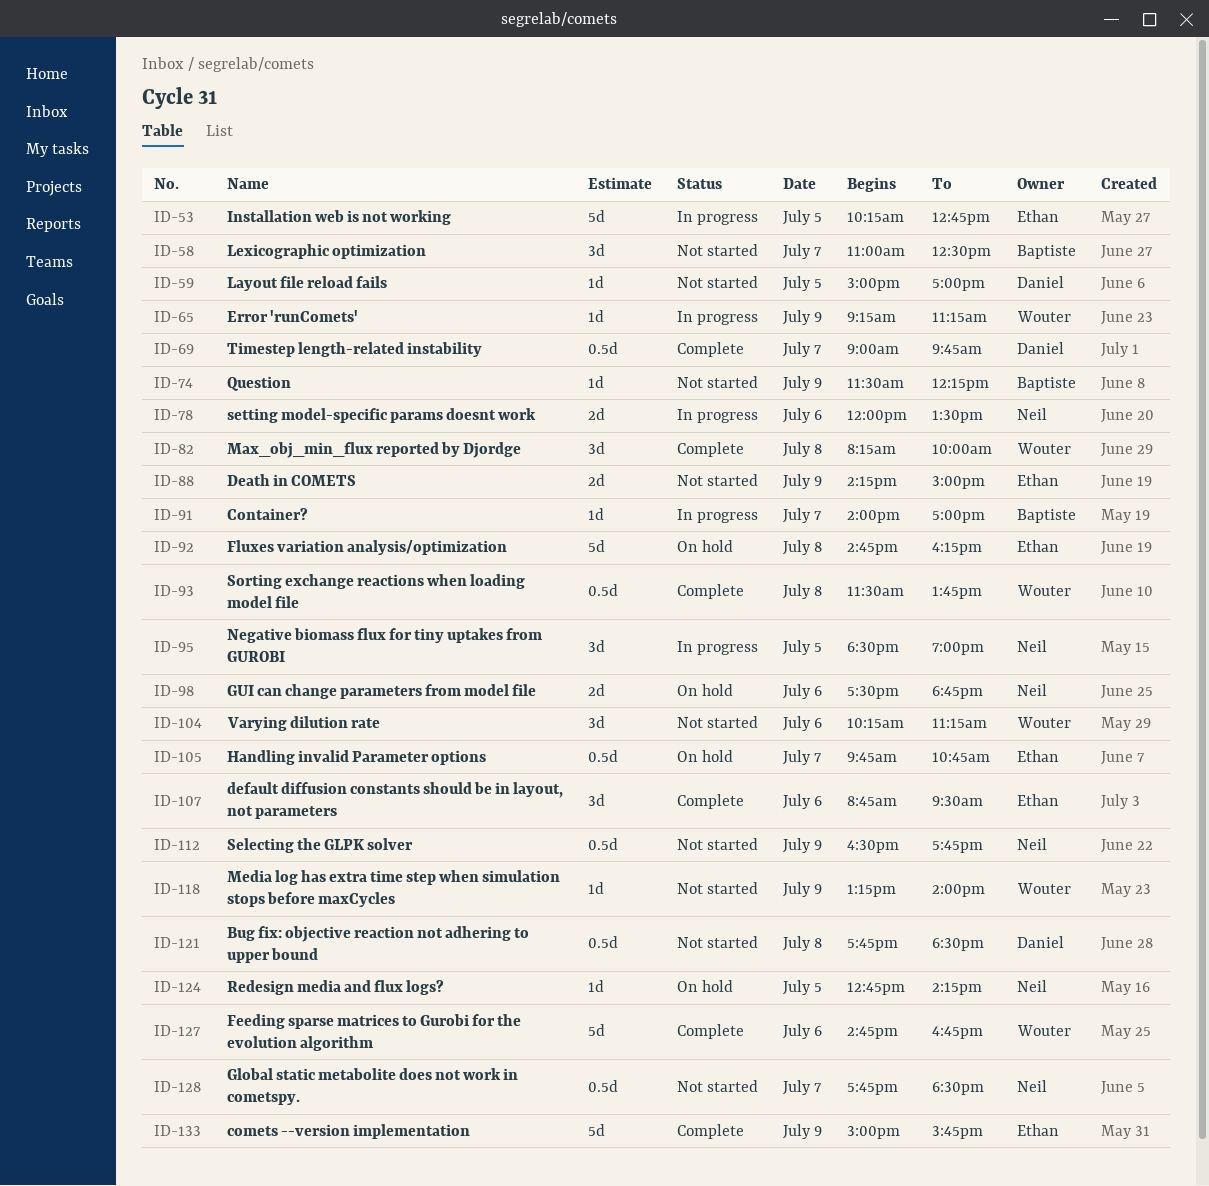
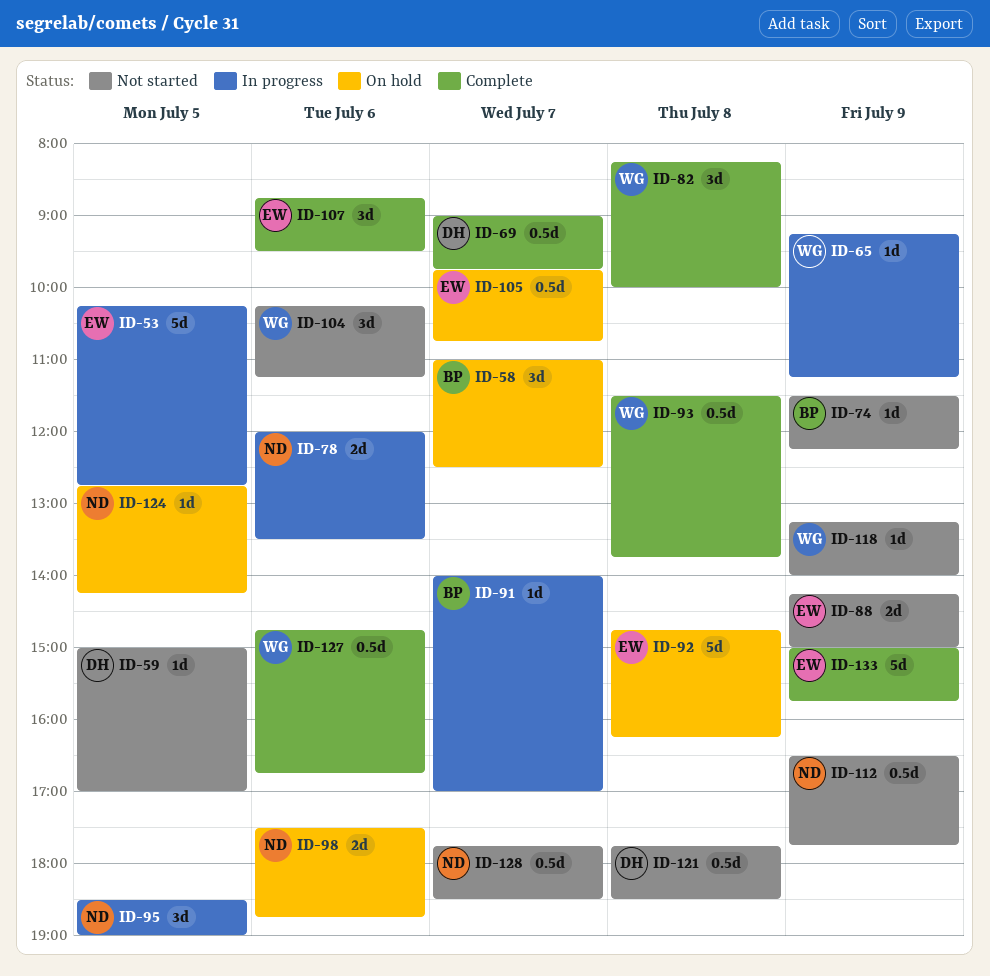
ID-58, status: Not started -> On hold
ID-127, estimate: 5d -> 0.5d

